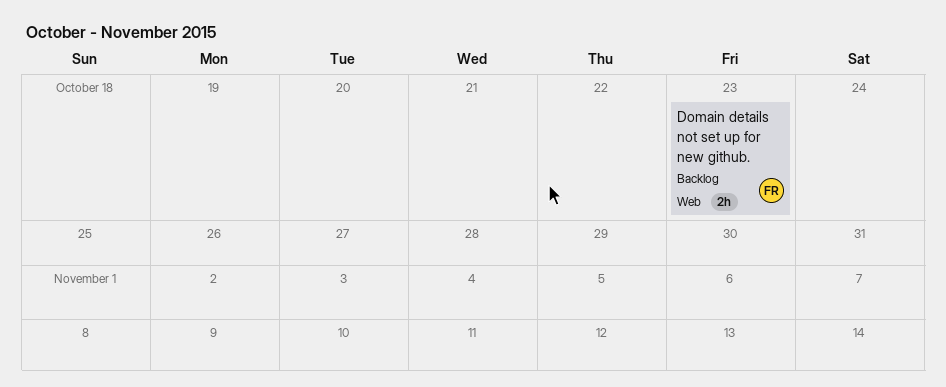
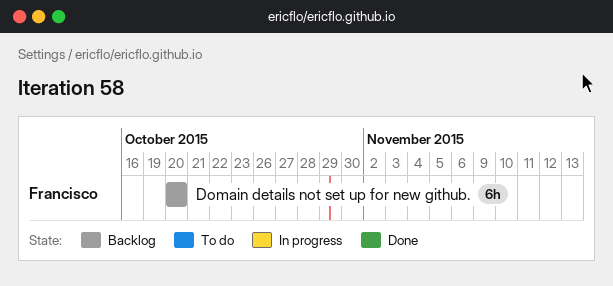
Domain details not set up for new github., estimate: 2h -> 6h
Domain details not set up for new github., due: Oct 23 -> Oct 20

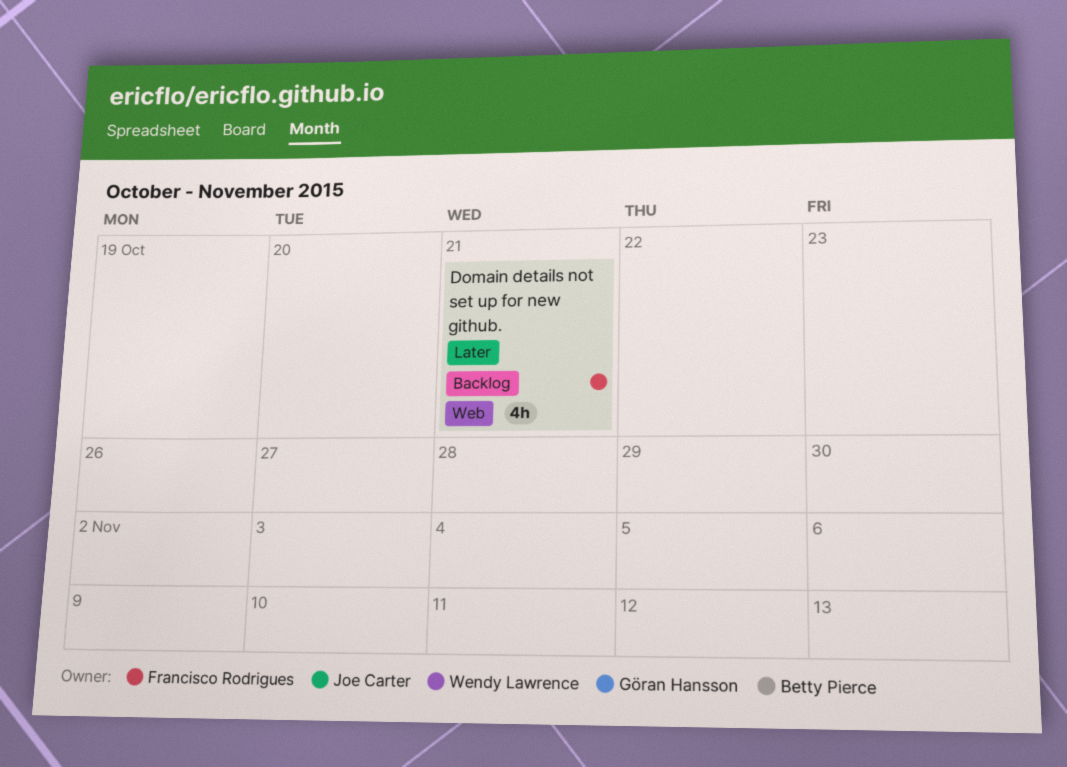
Domain details not set up for new github., estimate: 6h -> 4h
Domain details not set up for new github., due: Oct 20 -> Oct 21

